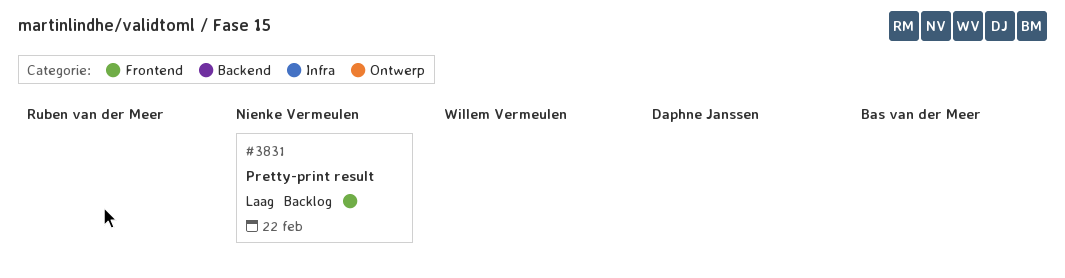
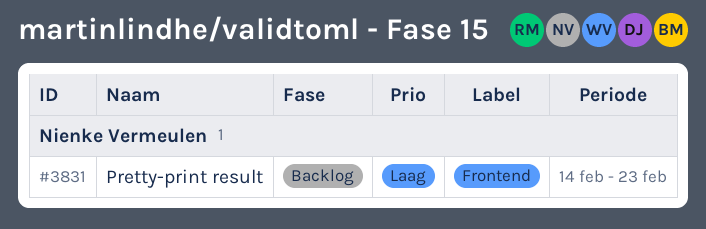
#3831, due: Feb 22 -> Feb 23

